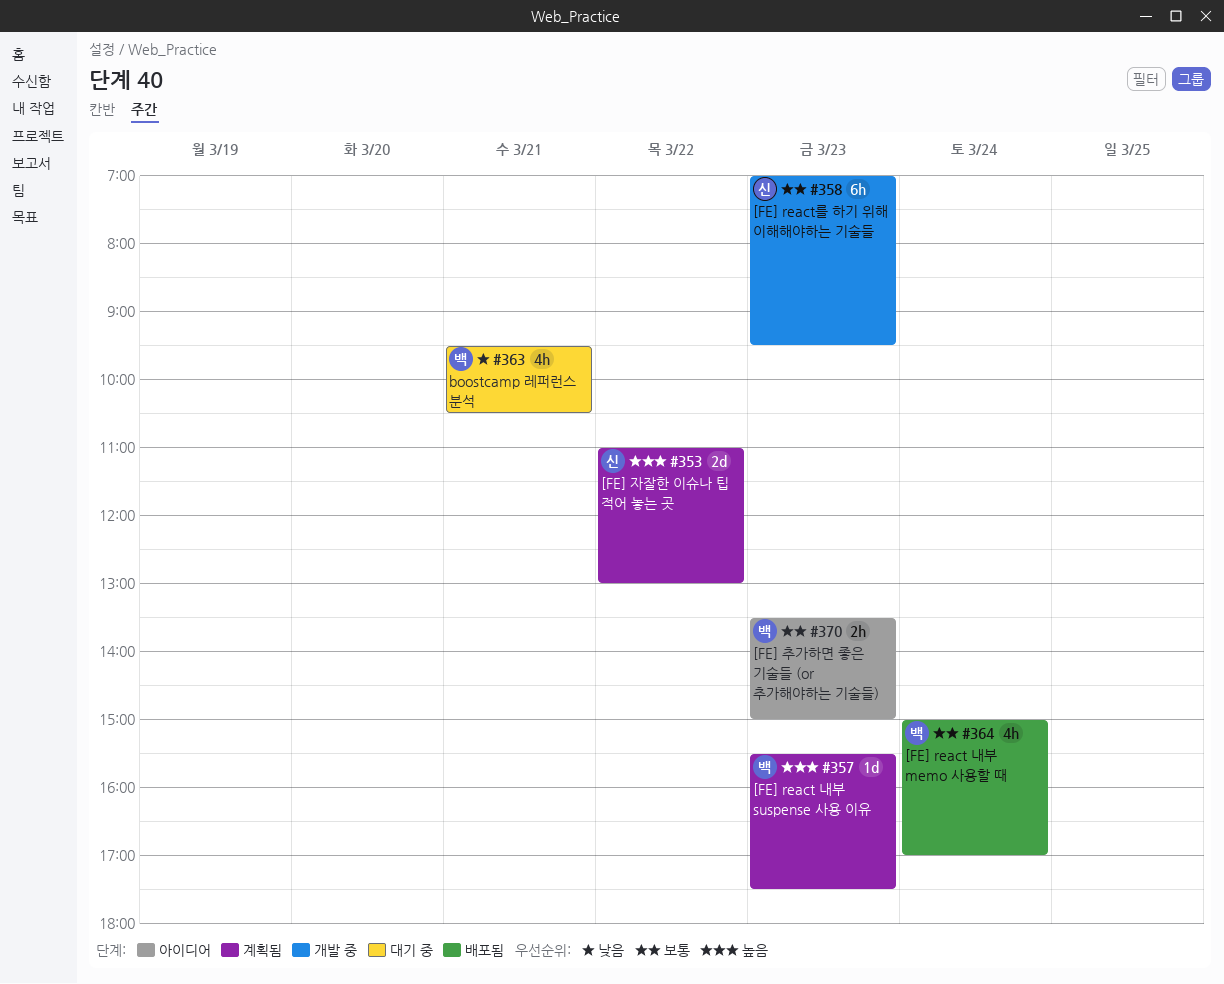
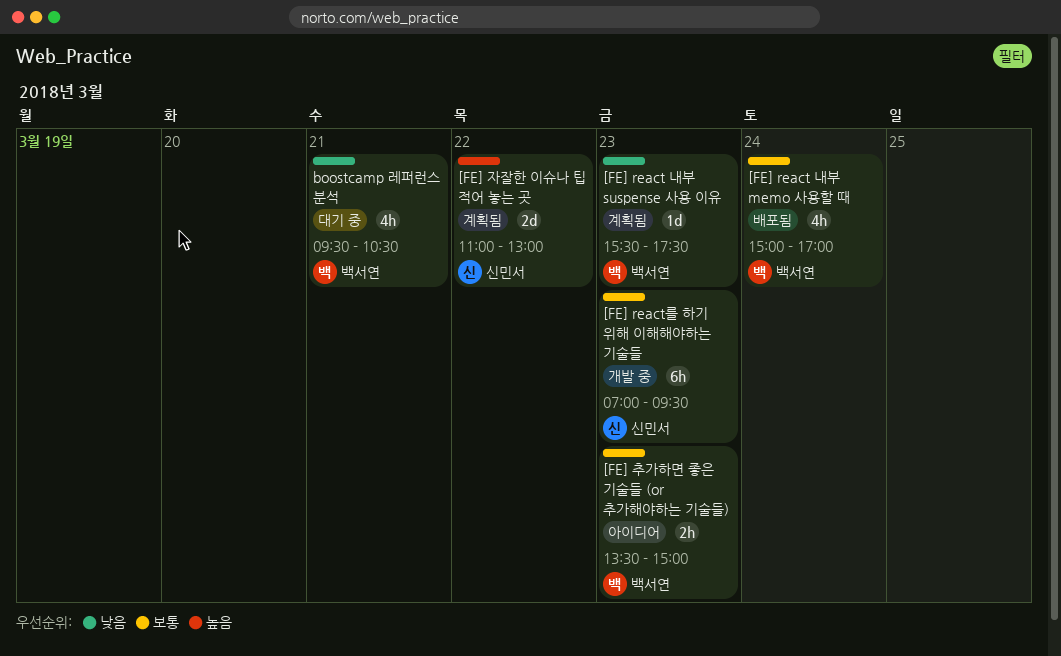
[FE] react 내부 suspense 사용 이유, priority: 높음 -> 낮음

